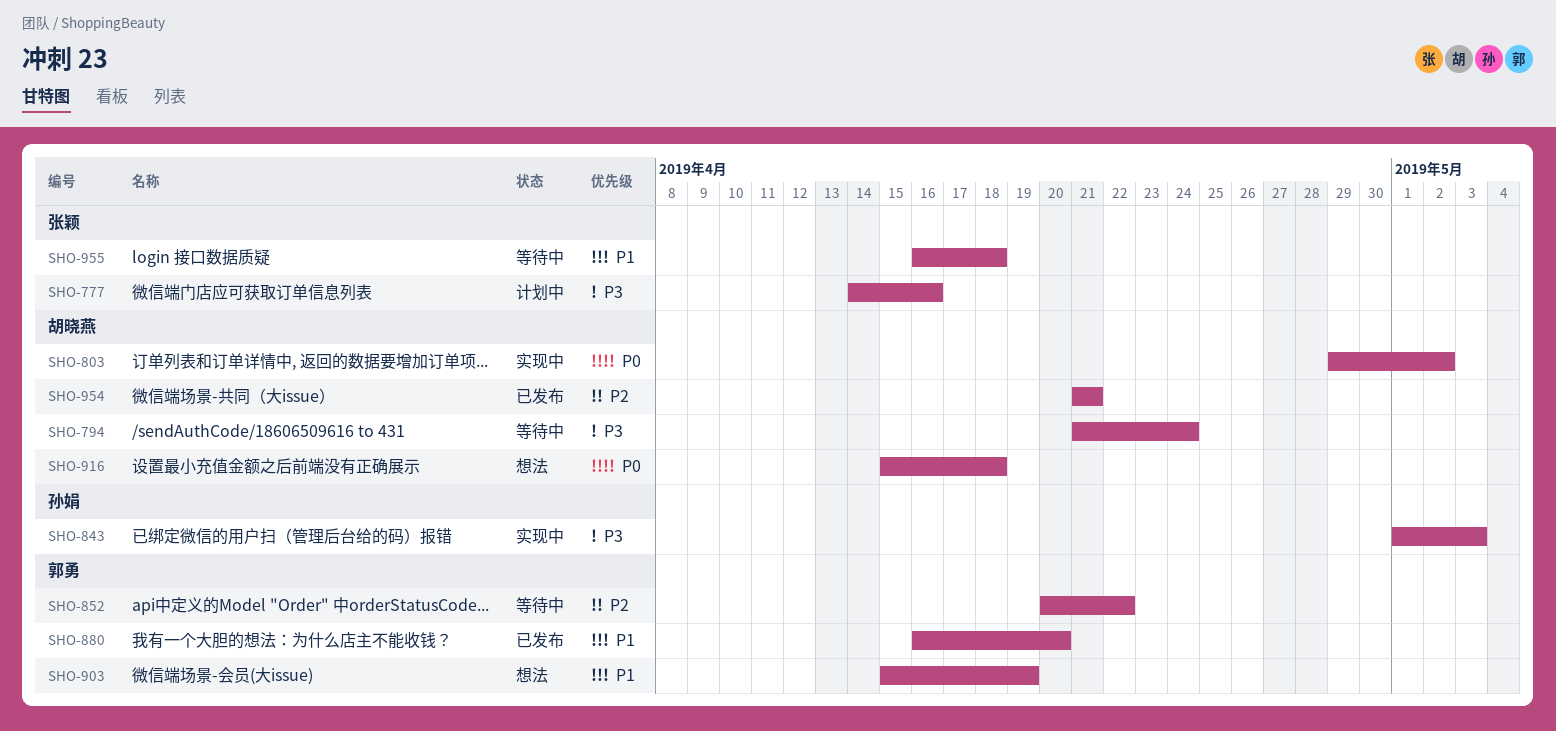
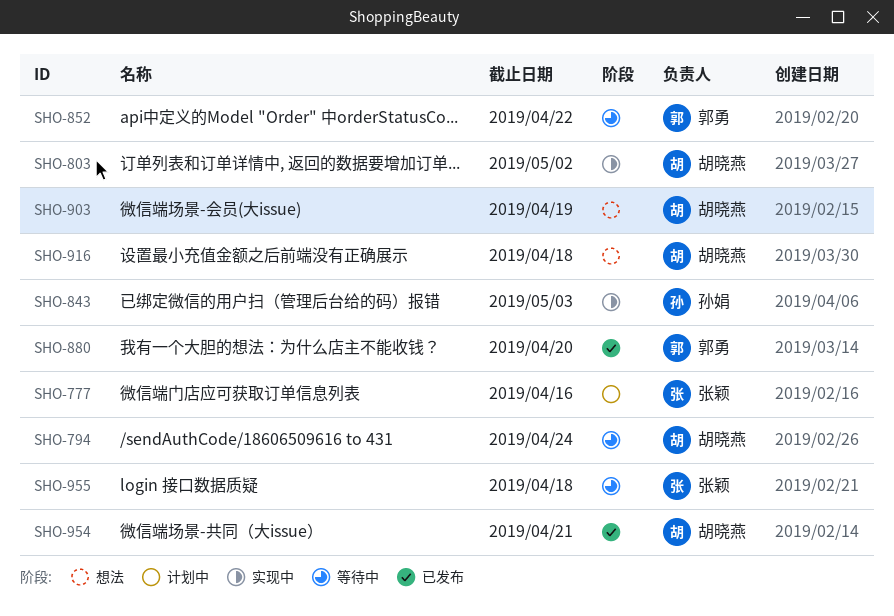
SHO-903, owner: 郭勇 -> 胡晓燕

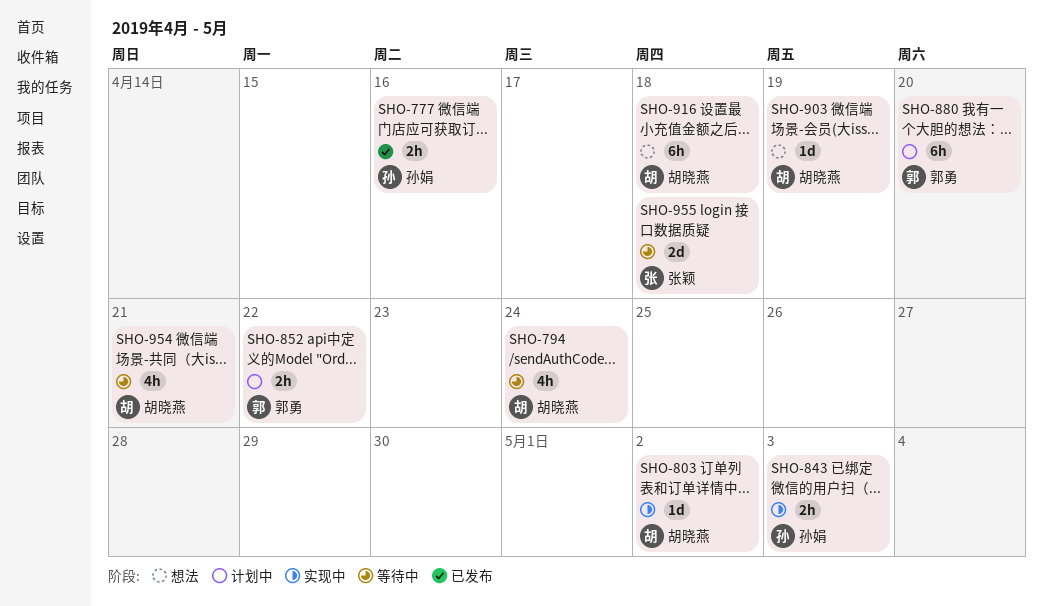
SHO-777, status: 计划中 -> 已发布
SHO-777, owner: 张颖 -> 孙娟
SHO-852, status: 等待中 -> 计划中
SHO-880, status: 已发布 -> 计划中
SHO-954, status: 已发布 -> 等待中

